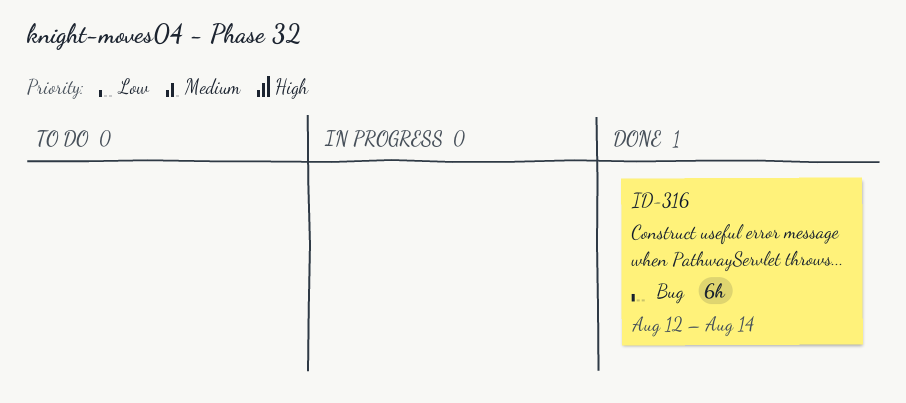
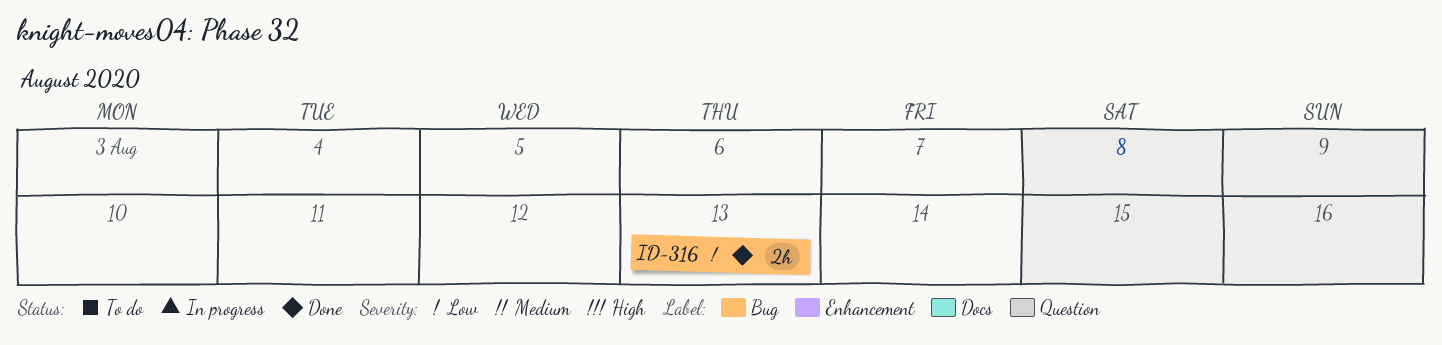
ID-316, estimate: 6h -> 2h
ID-316, due: Aug 14 -> Aug 13

